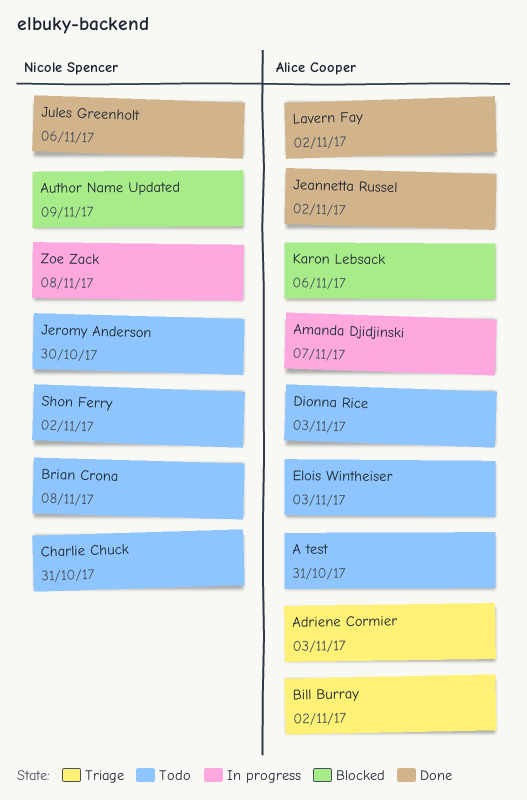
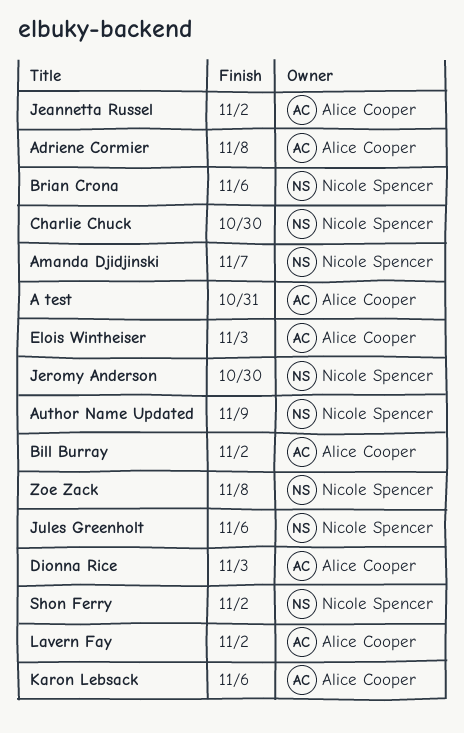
Adriene Cormier, due: Nov 3 -> Nov 8
Amanda Djidjinski, owner: Alice Cooper -> Nicole Spencer
Brian Crona, due: Nov 8 -> Nov 6
Charlie Chuck, due: Oct 31 -> Oct 30

